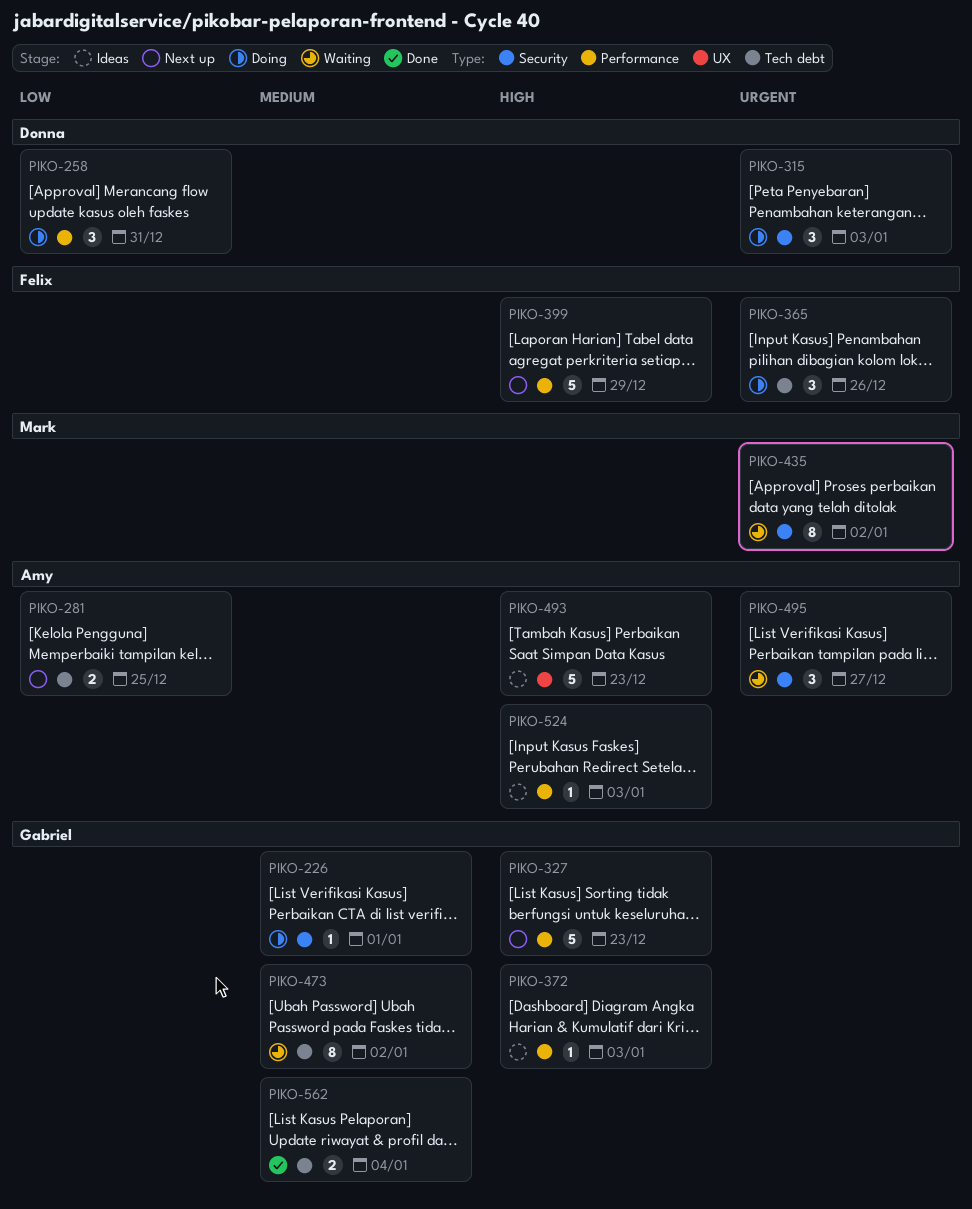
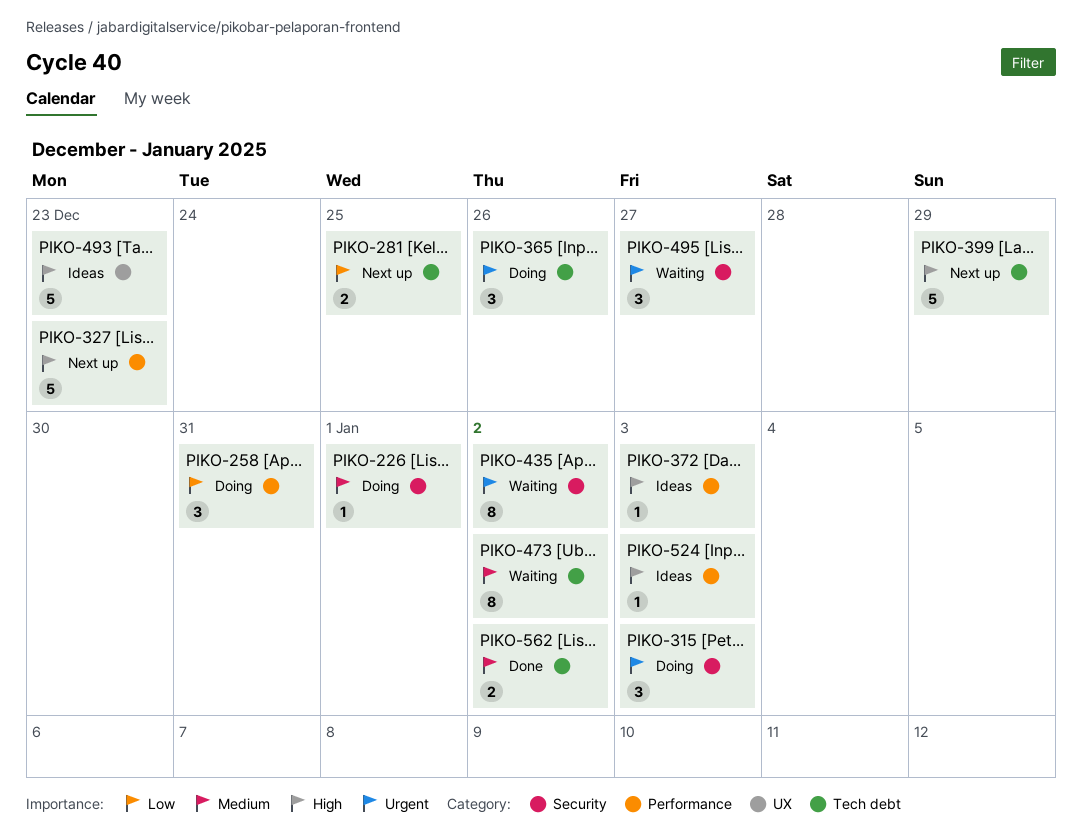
PIKO-399, label: Performance -> Tech debt
PIKO-562, due: Jan 4 -> Jan 2

